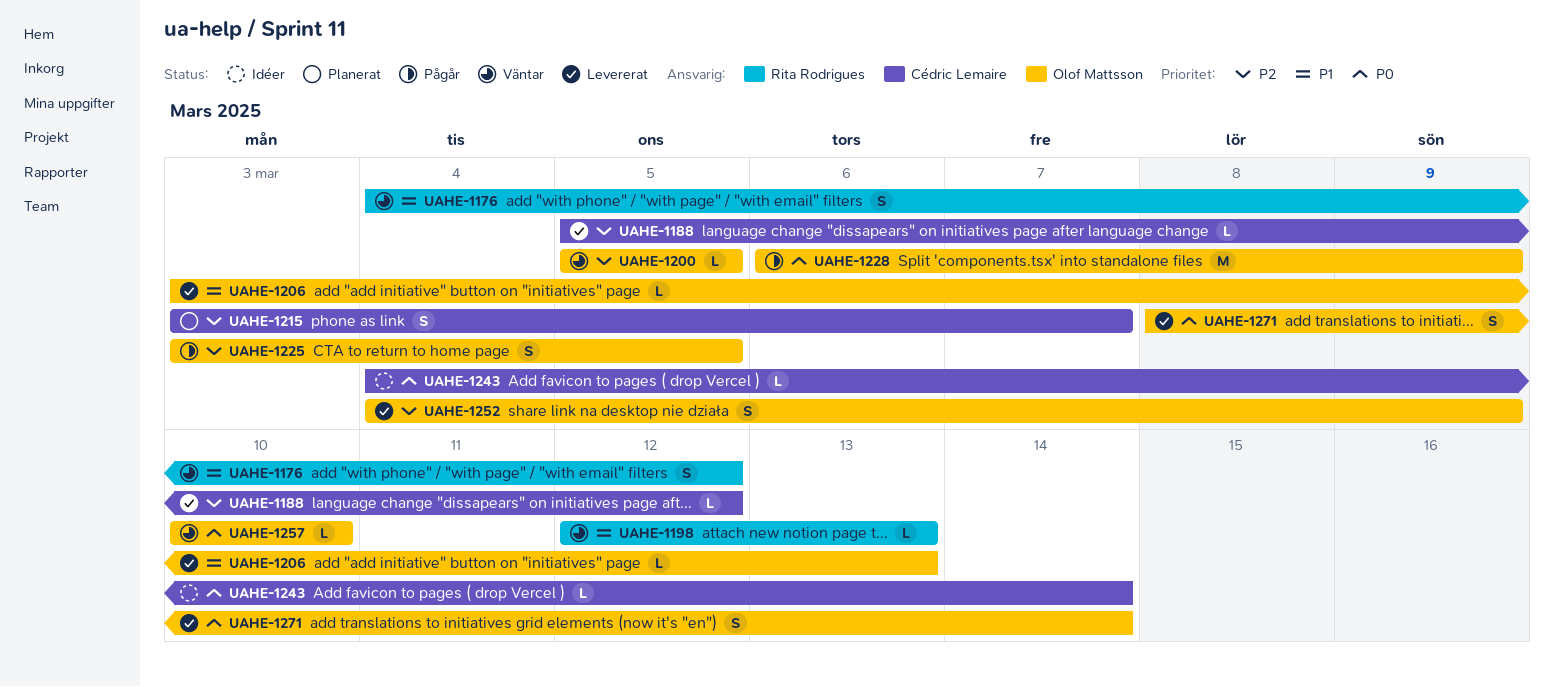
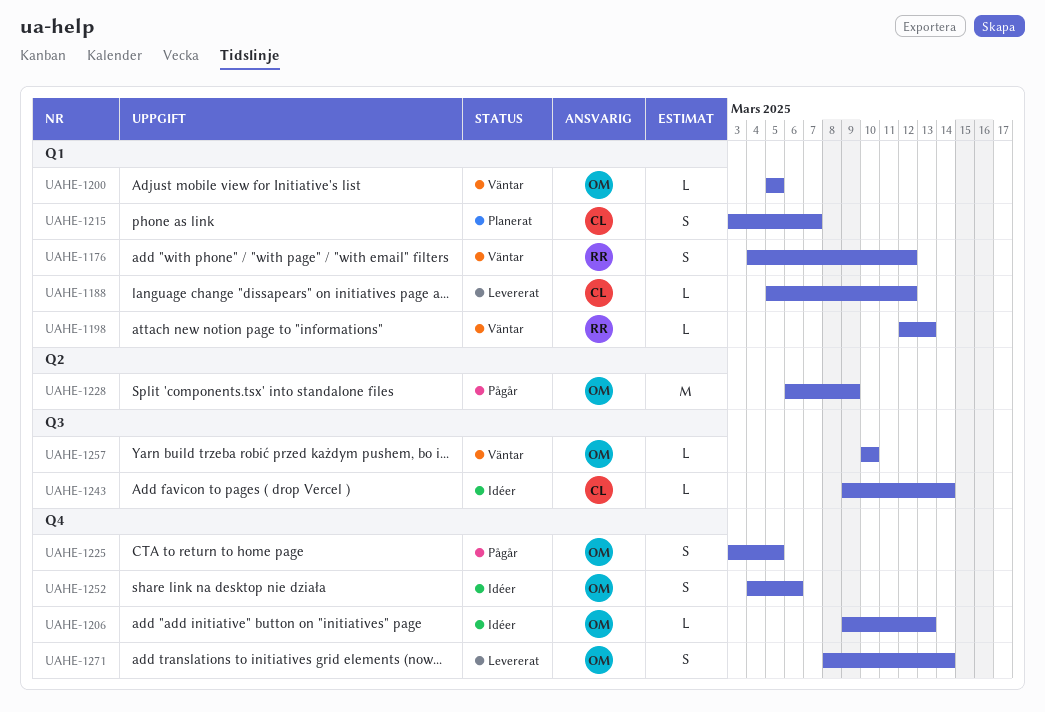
UAHE-1206, status: Levererat -> Idéer
UAHE-1206, start: Mar 3 -> Mar 9
UAHE-1243, start: Mar 4 -> Mar 9
UAHE-1252, status: Levererat -> Idéer
UAHE-1252, due: Mar 9 -> Mar 6

